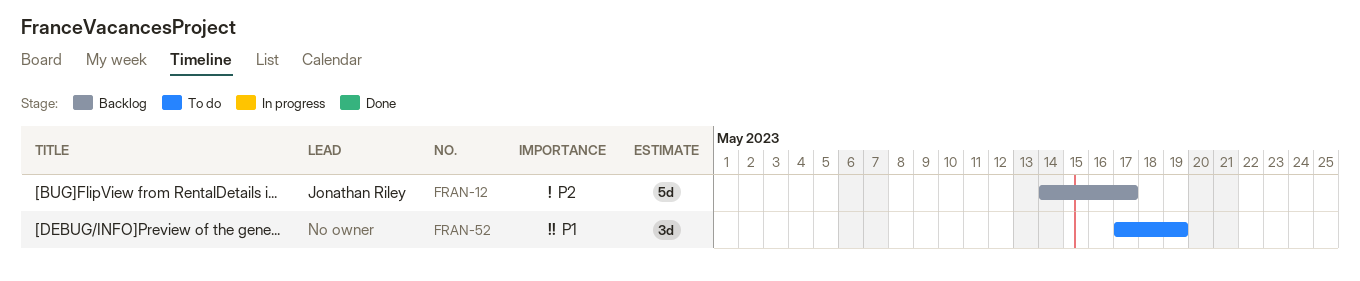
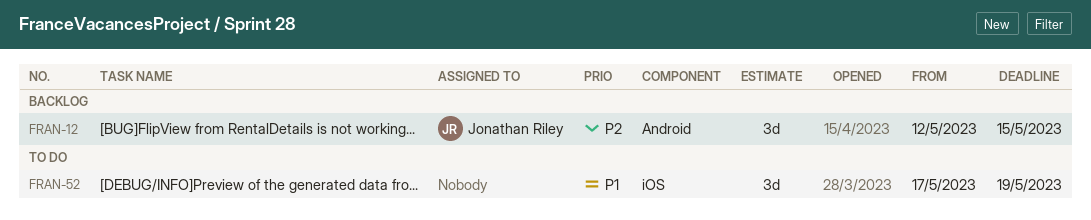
FRAN-12, estimate: 5d -> 3d
FRAN-12, start: May 14 -> May 12
FRAN-12, due: May 17 -> May 15

